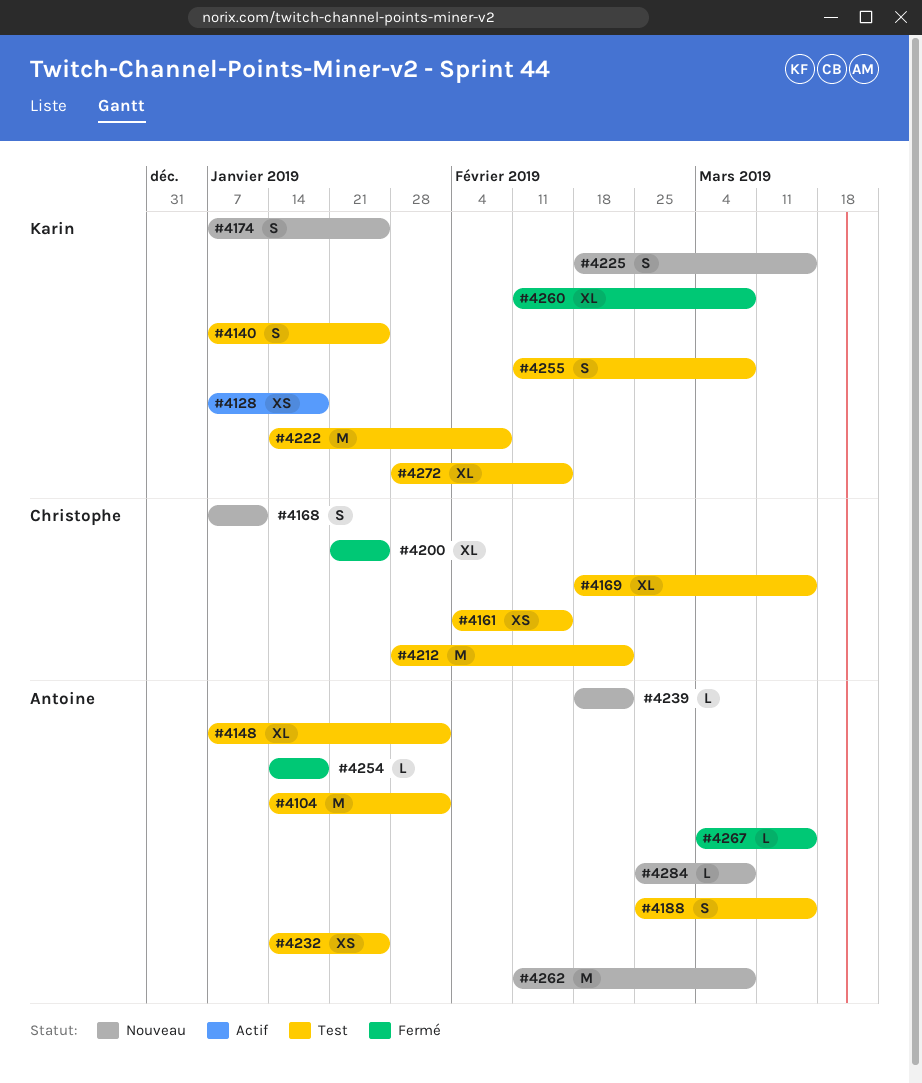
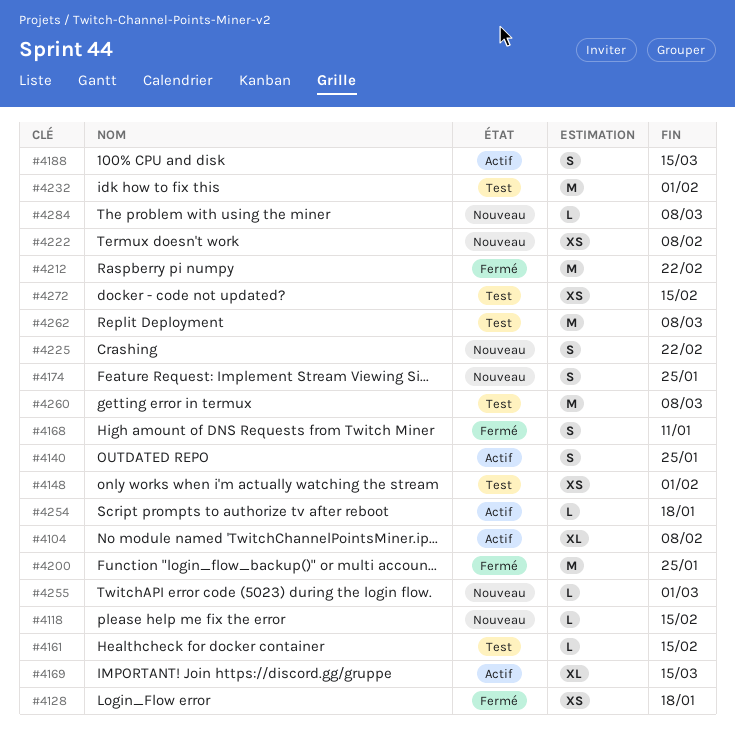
#4104, status: Test -> Actif
#4104, estimate: M -> XL
#4104, due: Feb 1 -> Feb 8
#4118: none -> present
#4128, status: Actif -> Fermé
#4140, status: Test -> Actif
#4148, estimate: XL -> XS
#4161, estimate: XS -> L
#4168, status: Nouveau -> Fermé
#4169, status: Test -> Actif
#4188, status: Test -> Actif
#4200, estimate: XL -> M
#4212, status: Test -> Fermé
#4222, status: Test -> Nouveau
#4222, estimate: M -> XS
#4225, due: Mar 15 -> Feb 22
#4232, estimate: XS -> M
#4232, due: Jan 25 -> Feb 1
#4239: present -> none
#4254, status: Fermé -> Actif
#4255, status: Test -> Nouveau
#4255, estimate: S -> L
#4255, due: Mar 8 -> Mar 1
#4260, status: Fermé -> Test
#4260, estimate: XL -> M
#4262, status: Nouveau -> Test
#4267: present -> none
#4272, estimate: XL -> XS

